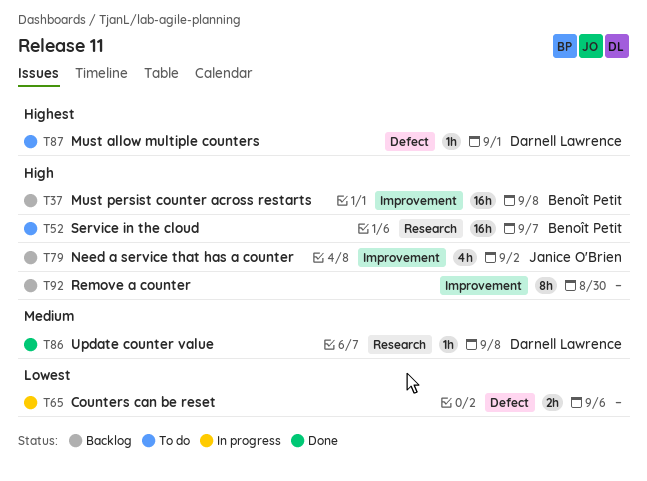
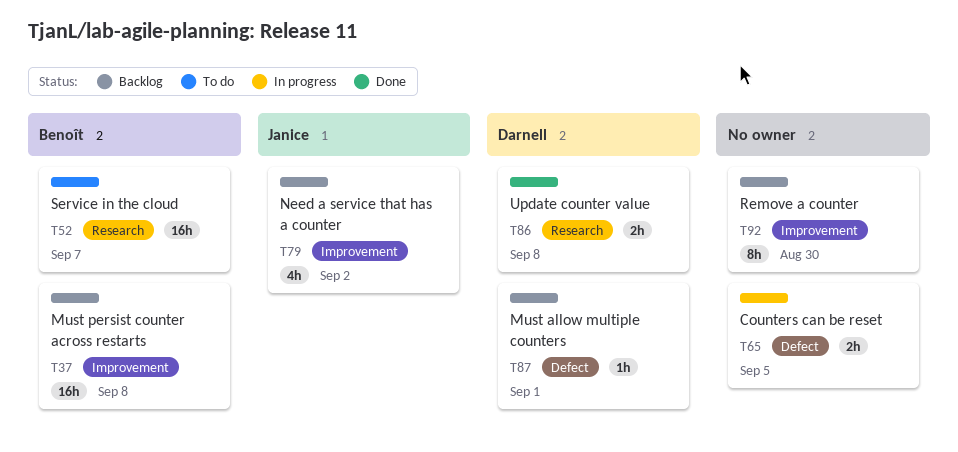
T65, due: Sep 6 -> Sep 5
T86, estimate: 1h -> 2h
T87, status: To do -> Backlog

